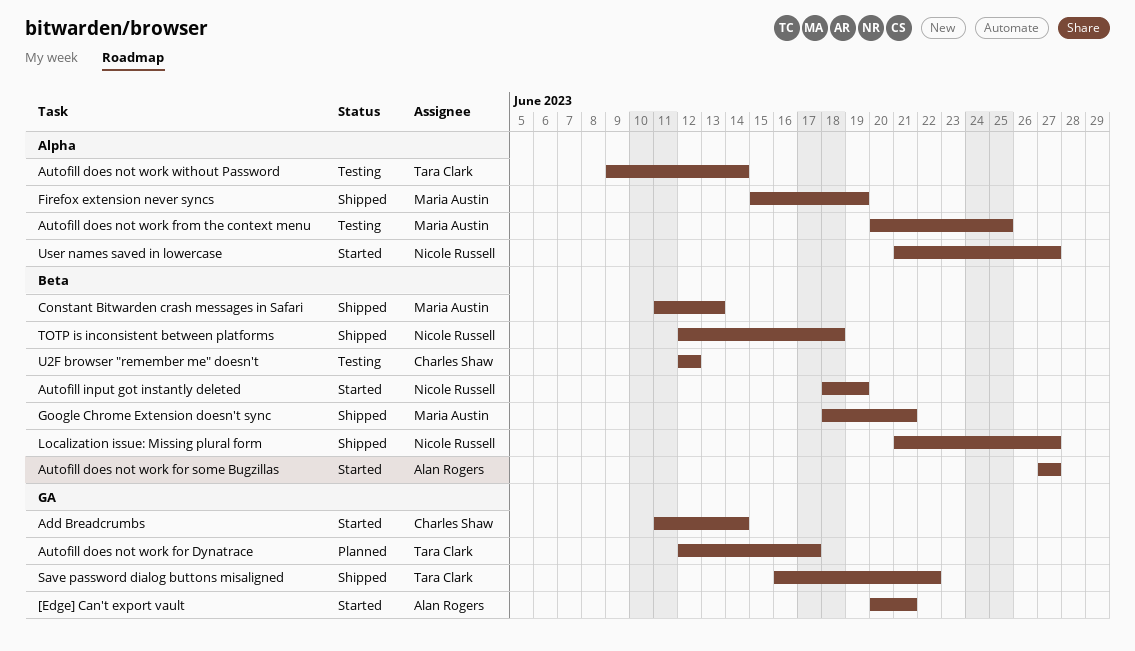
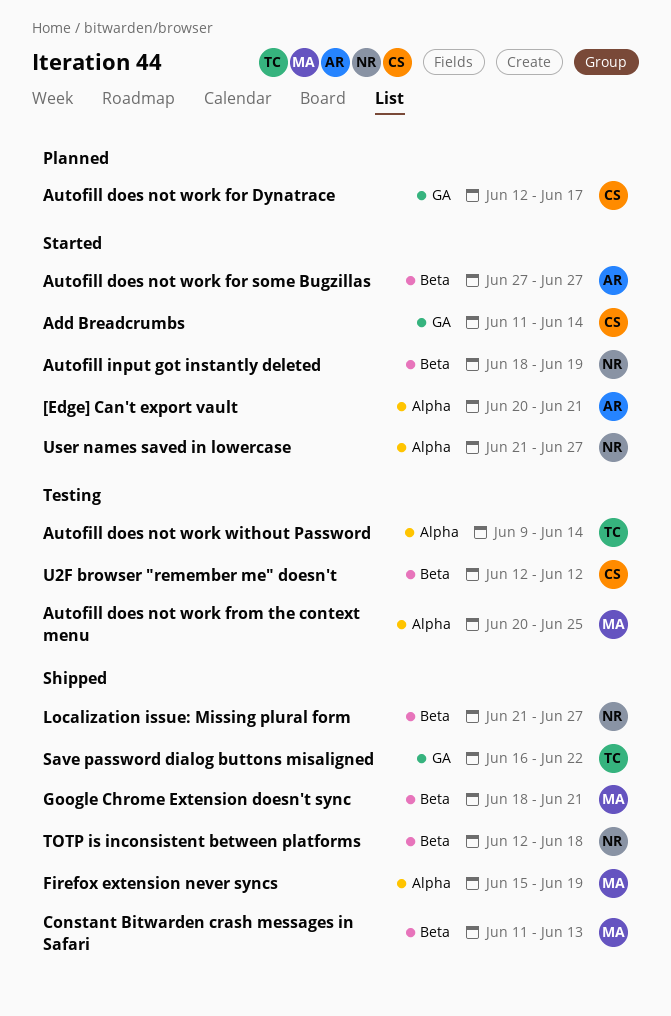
[Edge] Can't export vault, label: GA -> Alpha
Autofill does not work for Dynatrace, owner: Tara Clark -> Charles Shaw

